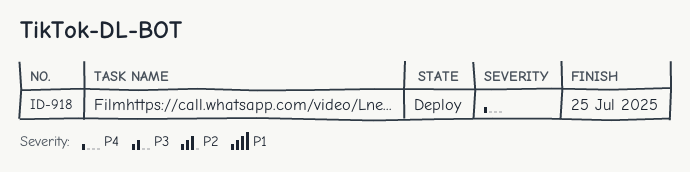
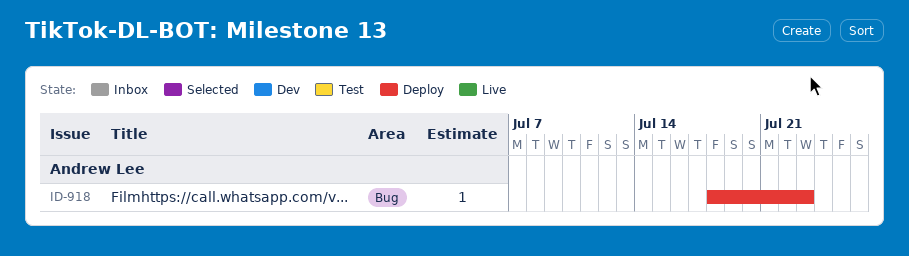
ID-918, due: Jul 25 -> Jul 23

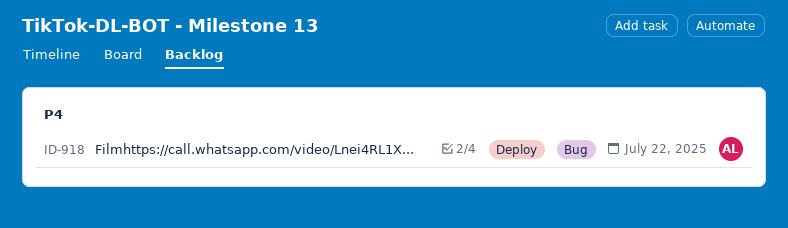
ID-918, due: Jul 23 -> Jul 22

